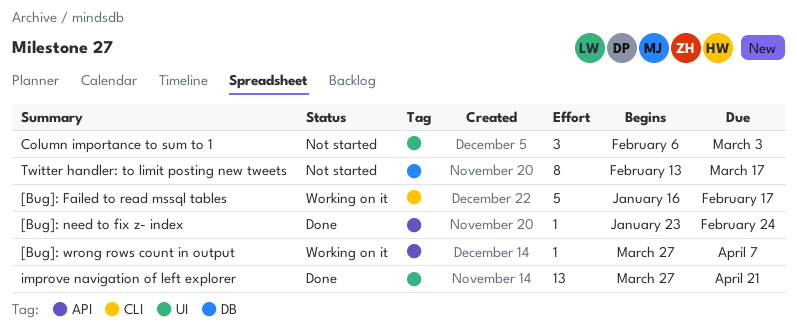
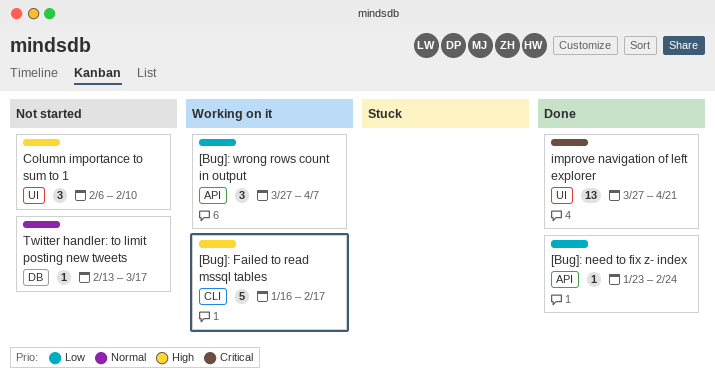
[Bug]: wrong rows count in output, estimate: 1 -> 3
Column importance to sum to 1, due: Mar 3 -> Feb 10
Twitter handler: to limit posting new tweets, estimate: 8 -> 1

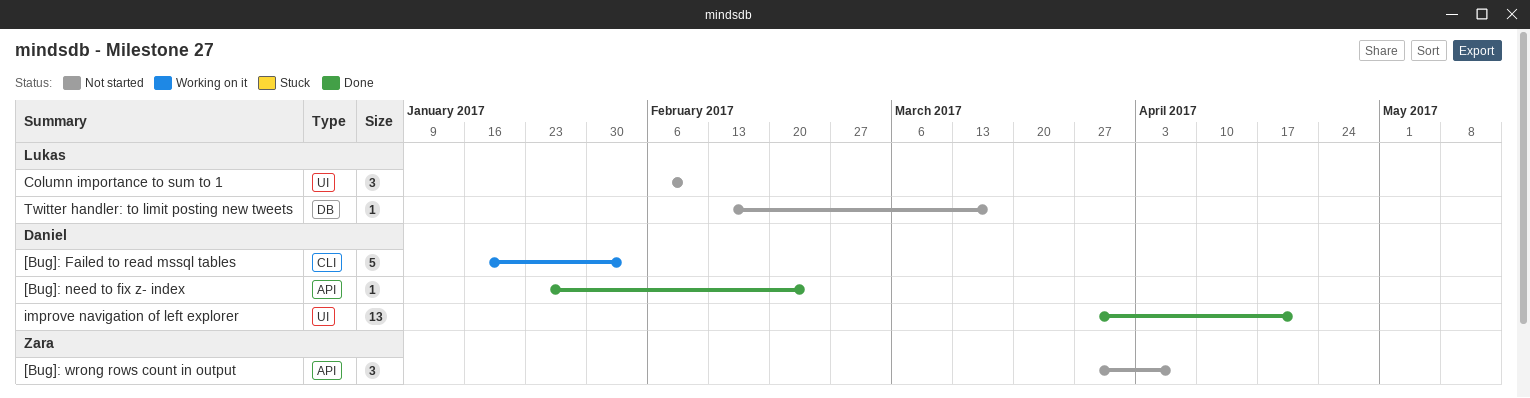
[Bug]: Failed to read mssql tables, due: Feb 17 -> Feb 3
[Bug]: wrong rows count in output, status: Working on it -> Not started

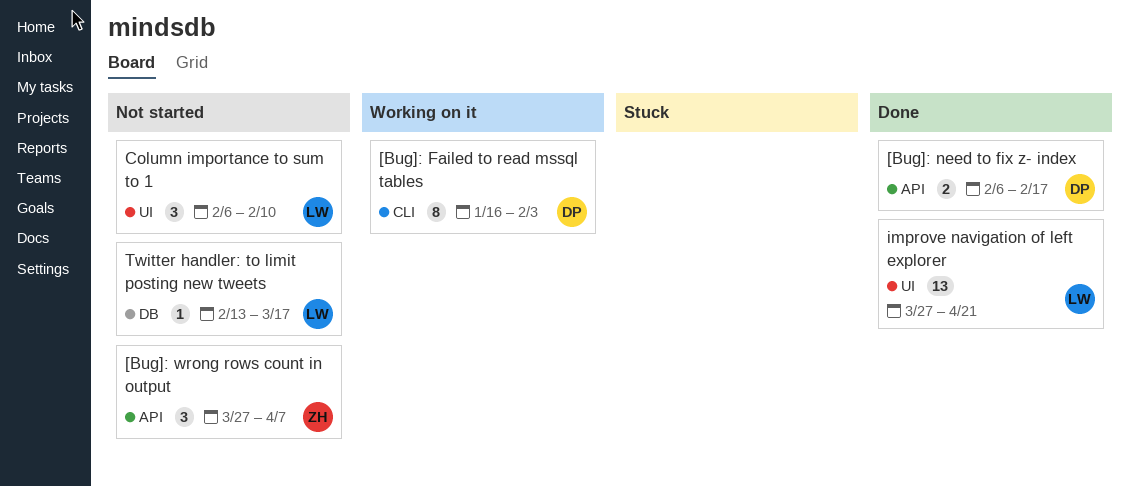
[Bug]: Failed to read mssql tables, estimate: 5 -> 8
[Bug]: need to fix z- index, estimate: 1 -> 2
[Bug]: need to fix z- index, start: Jan 23 -> Feb 6
[Bug]: need to fix z- index, due: Feb 24 -> Feb 17
improve navigation of left explorer, owner: Daniel -> Lukas

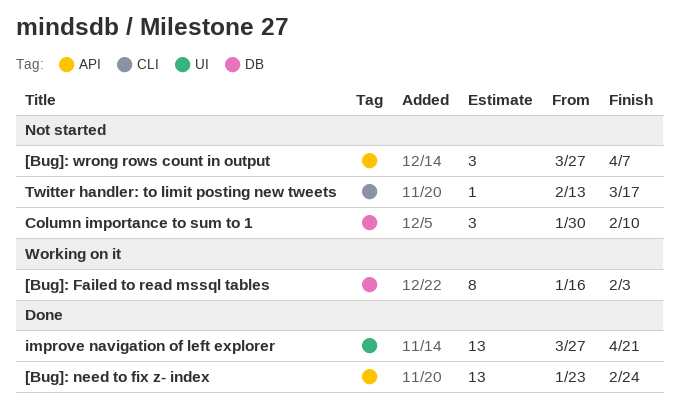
[Bug]: Failed to read mssql tables, label: CLI -> DB
[Bug]: need to fix z- index, estimate: 2 -> 13
[Bug]: need to fix z- index, start: Feb 6 -> Jan 23
[Bug]: need to fix z- index, due: Feb 17 -> Feb 24
Column importance to sum to 1, label: UI -> DB
Column importance to sum to 1, start: Feb 6 -> Jan 30
Twitter handler: to limit posting new tweets, label: DB -> CLI

